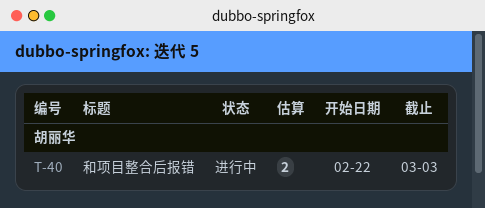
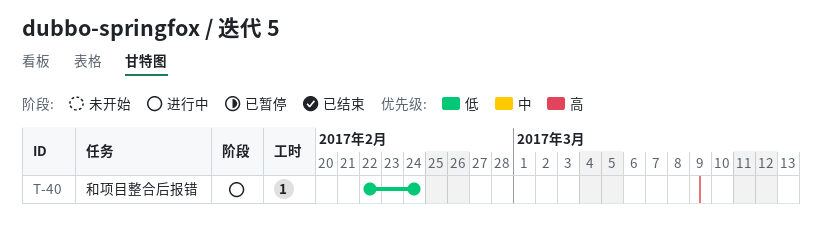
T-40, estimate: 2 -> 1
T-40, due: Mar 3 -> Feb 24

